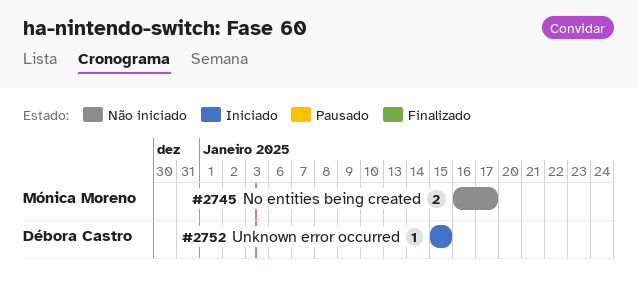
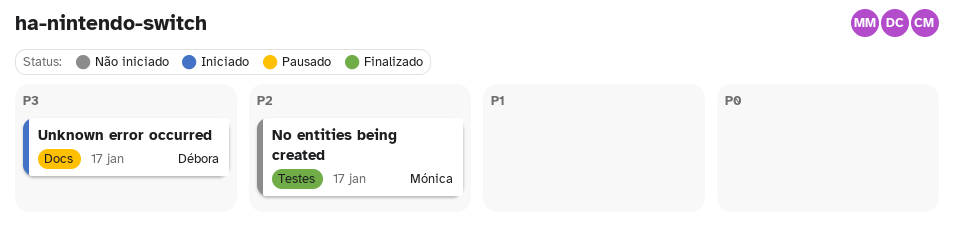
Unknown error occurred, due: Jan 15 -> Jan 17

